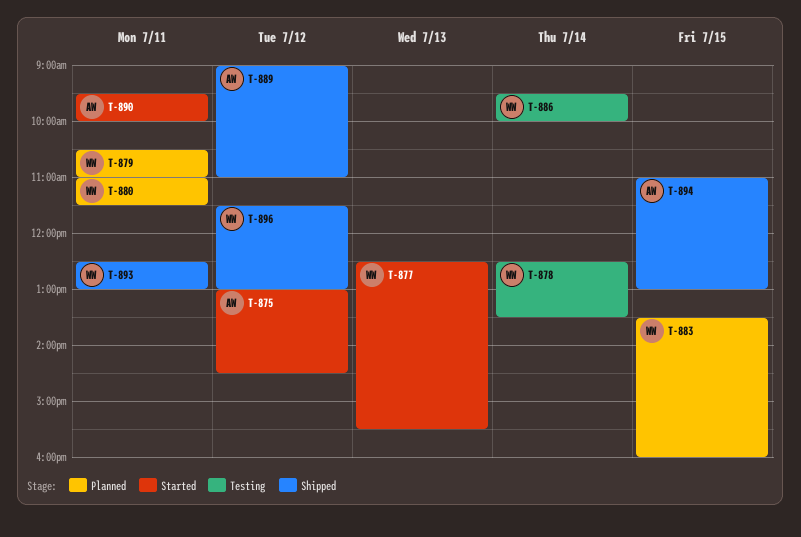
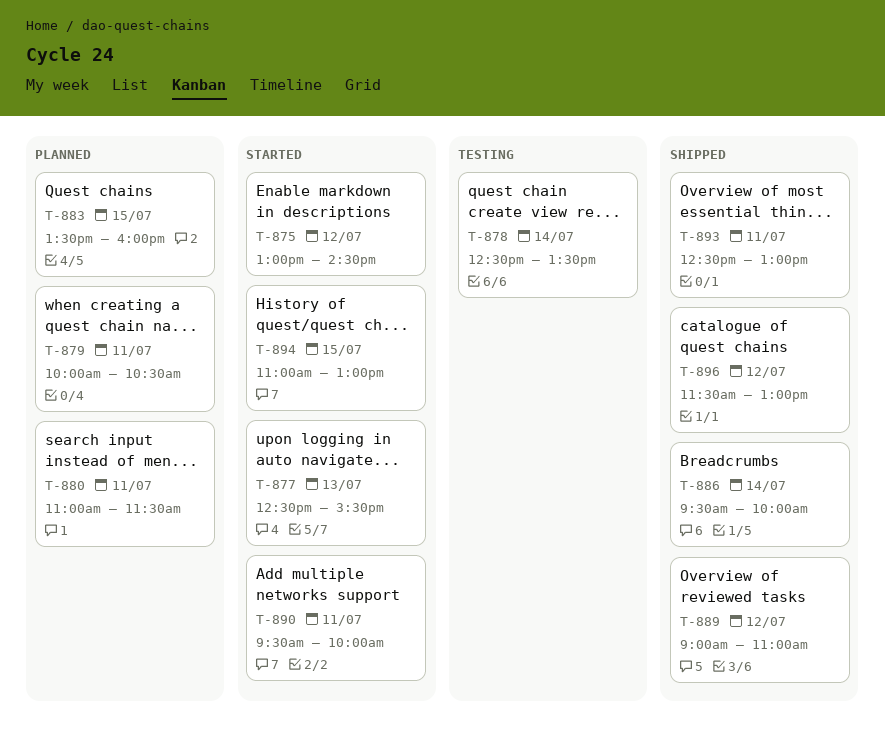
T-879, begins: 10:30 -> 10:00
T-879, ends: 11:00 -> 10:30
T-886, status: Testing -> Shipped
T-894, status: Shipped -> Started

